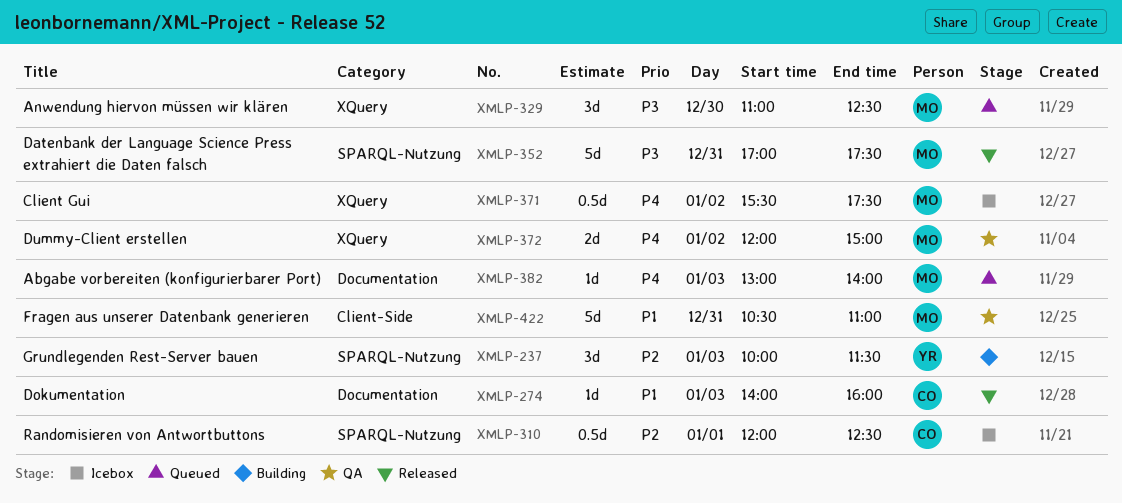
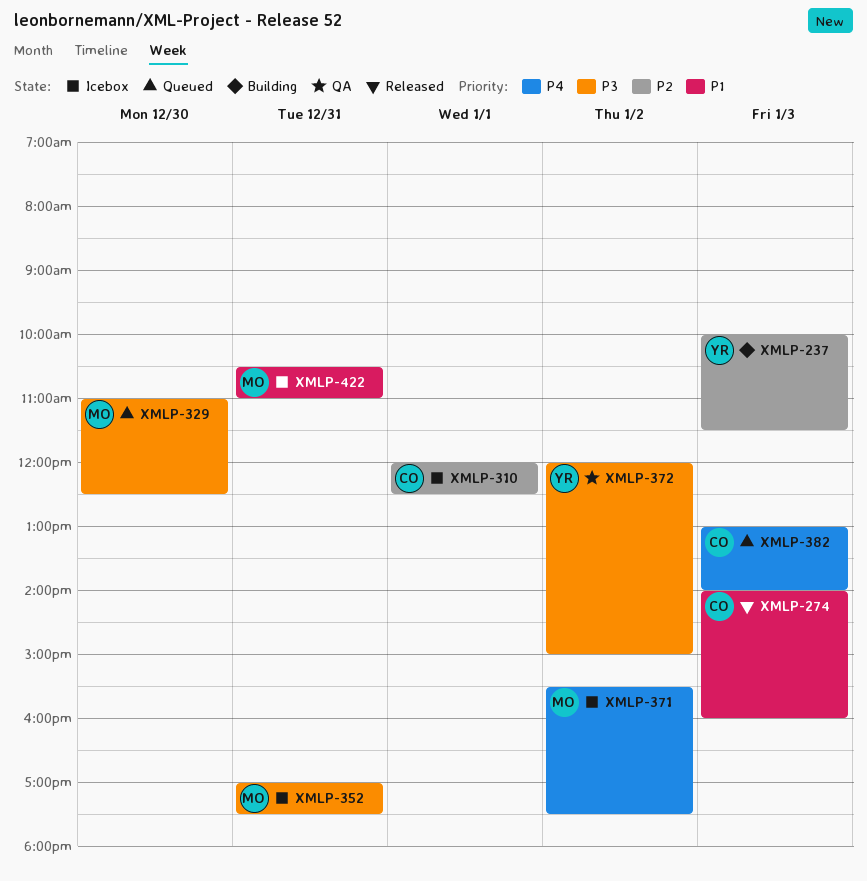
XMLP-352, status: Released -> Icebox
XMLP-372, owner: MO -> YR
XMLP-372, priority: P4 -> P3
XMLP-382, owner: MO -> CO
XMLP-422, status: QA -> Icebox

